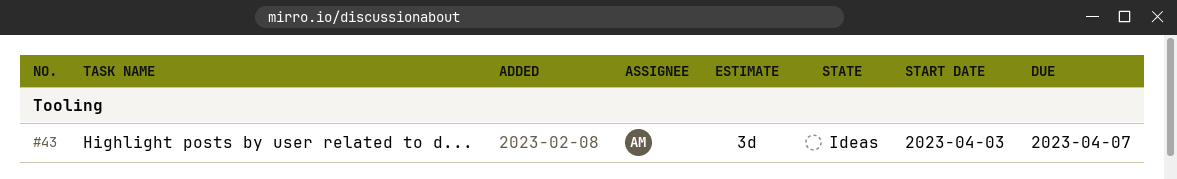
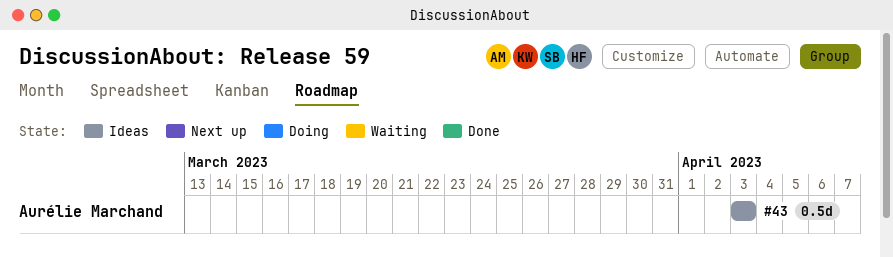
#43, estimate: 3d -> 0.5d
#43, due: Apr 7 -> Apr 3

